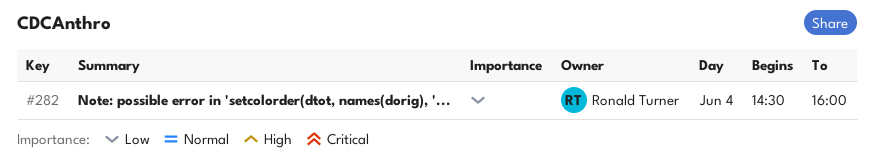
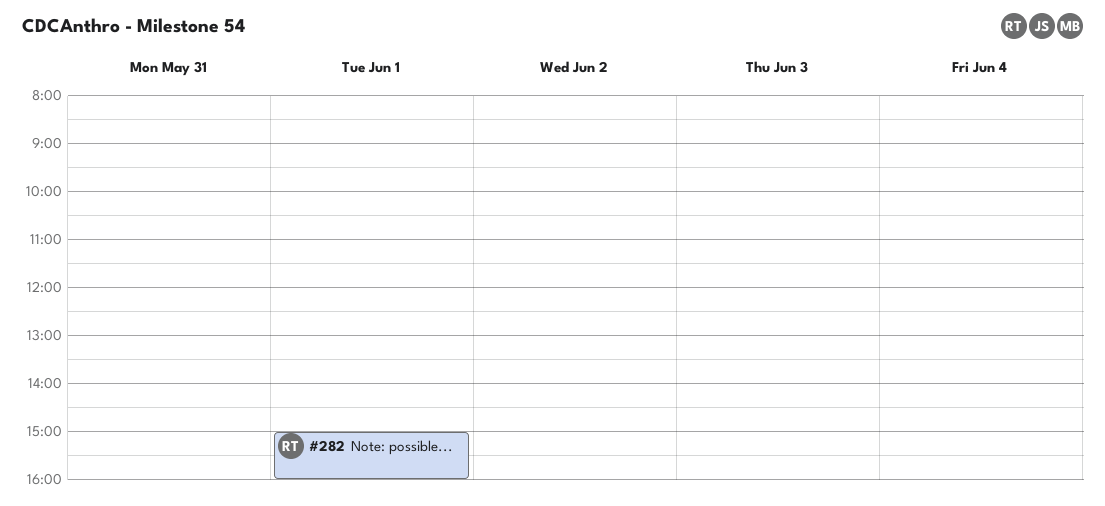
#282, day: Jun 4 -> Jun 1
#282, begins: 14:30 -> 15:00

